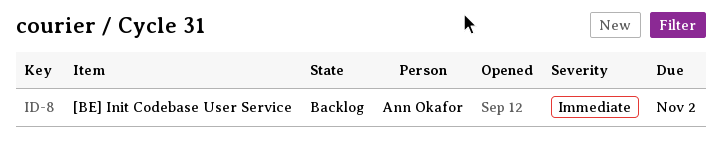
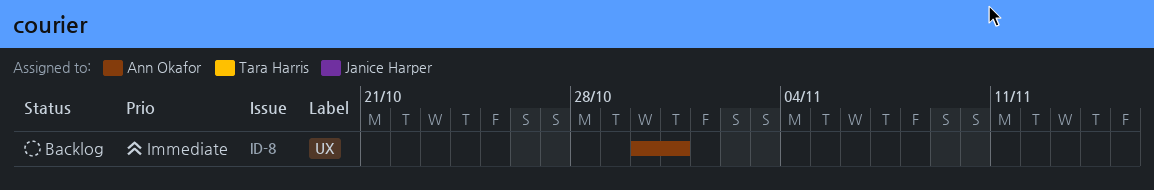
ID-8, due: Nov 2 -> Oct 31

